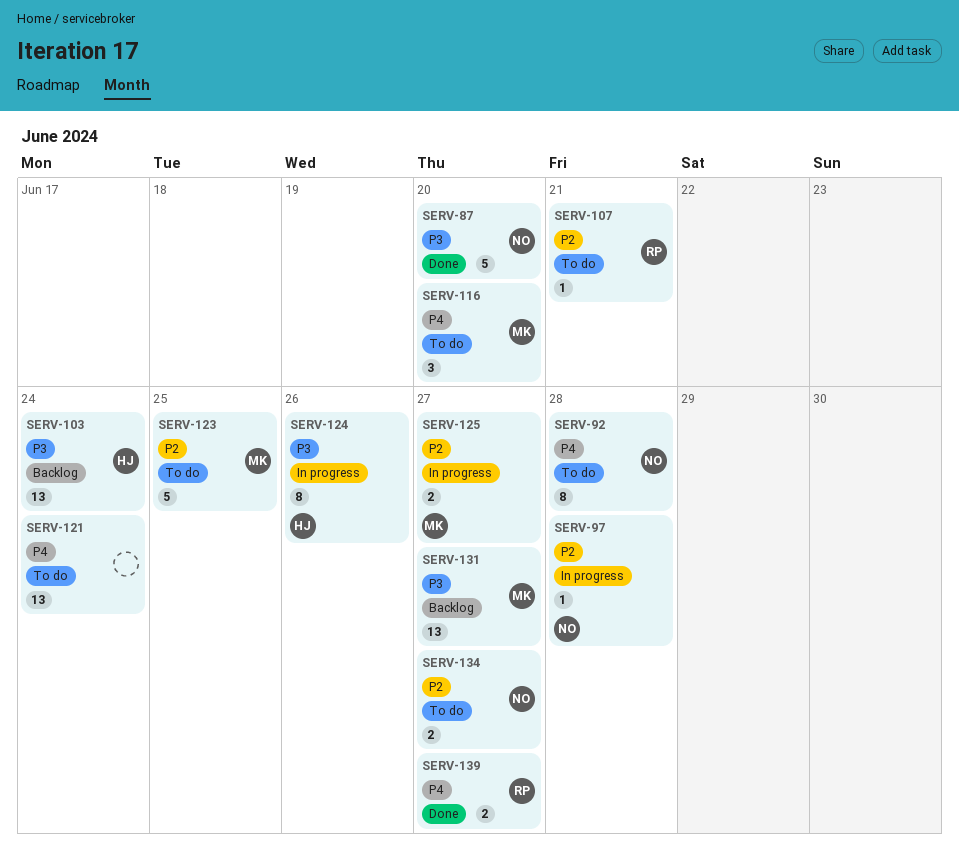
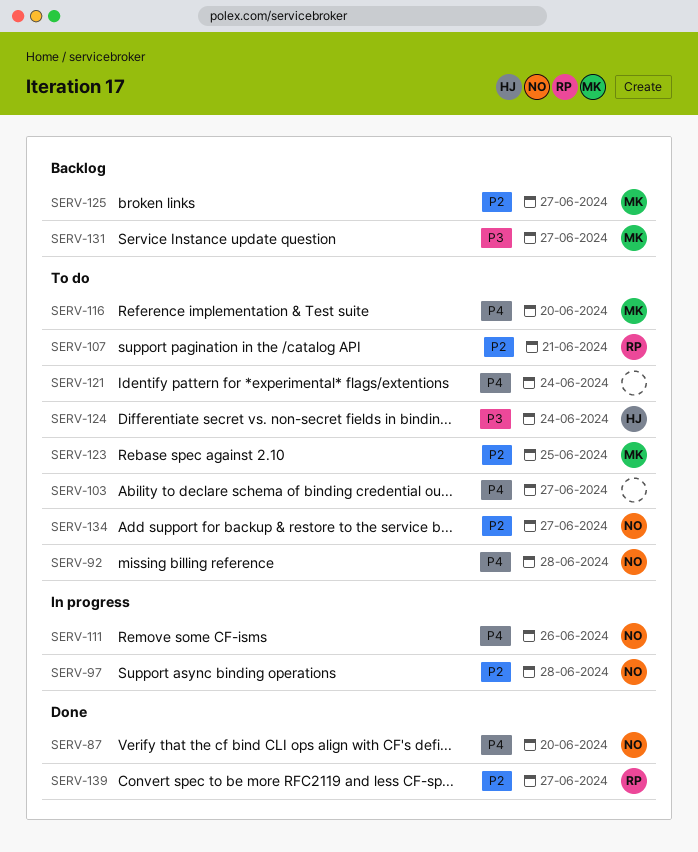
SERV-87, priority: P3 -> P4
SERV-103, status: Backlog -> To do
SERV-103, owner: HJ -> none
SERV-103, priority: P3 -> P4
SERV-103, due: Jun 24 -> Jun 27
SERV-111: none -> present
SERV-124, status: In progress -> To do
SERV-124, due: Jun 26 -> Jun 24
SERV-125, status: In progress -> Backlog
SERV-139, priority: P4 -> P2

